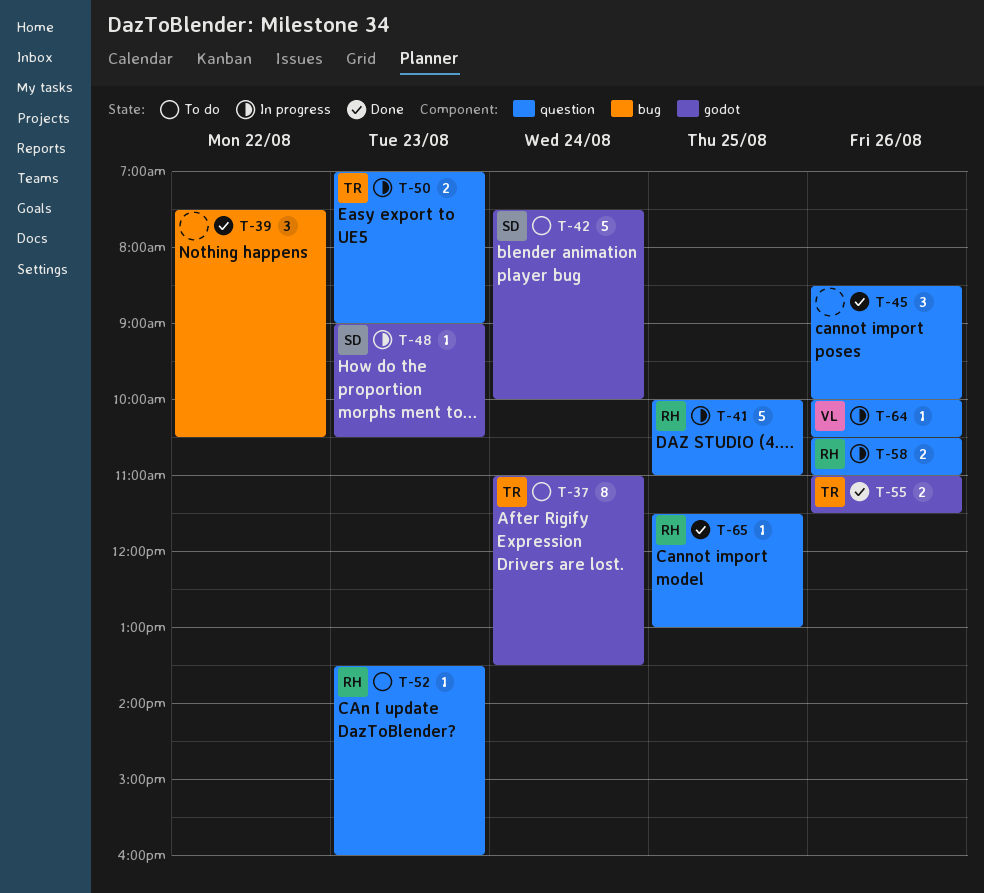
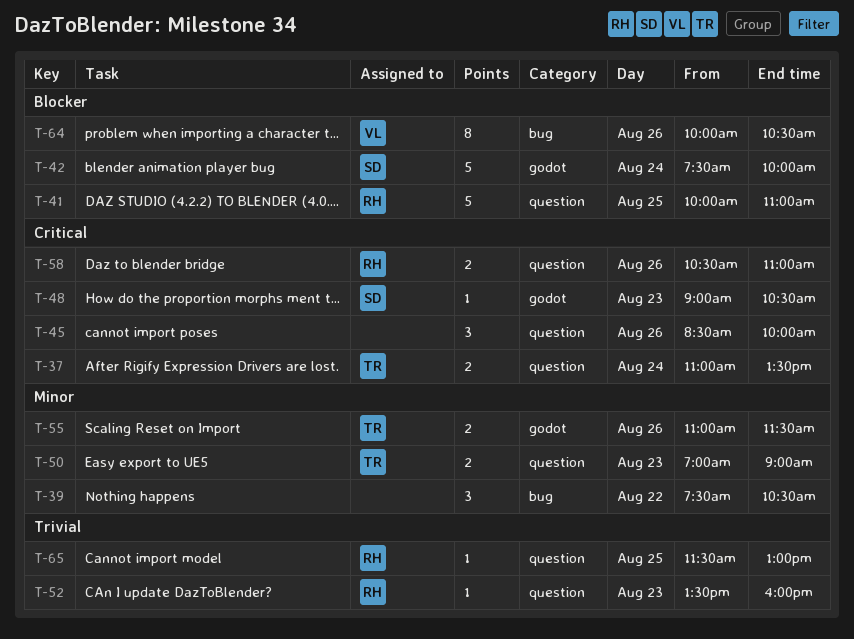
T-37, label: godot -> question
T-37, estimate: 8 -> 2
T-64, label: question -> bug
T-64, estimate: 1 -> 8

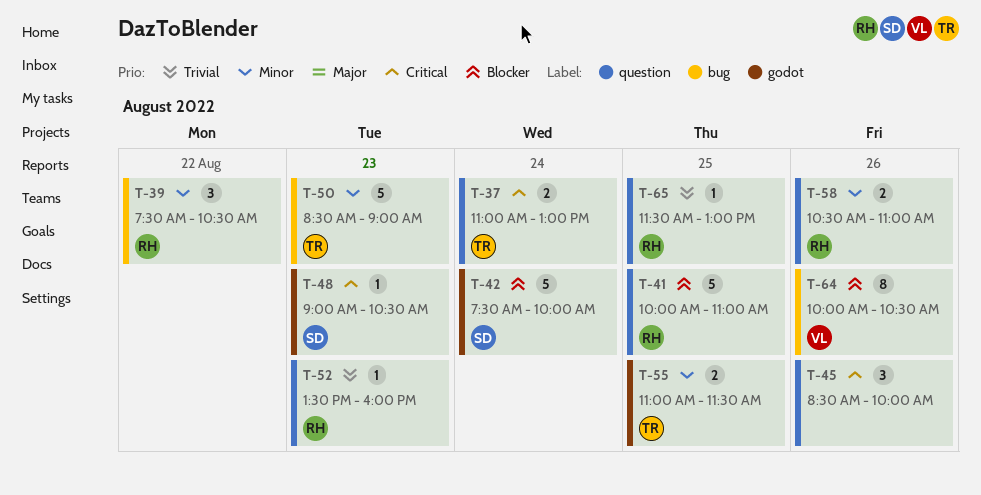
T-37, ends: 13:30 -> 13:00
T-39, owner: none -> RH
T-50, label: question -> bug
T-50, estimate: 2 -> 5
T-50, begins: 07:00 -> 08:30
T-55, day: Aug 26 -> Aug 25
T-58, priority: Critical -> Minor

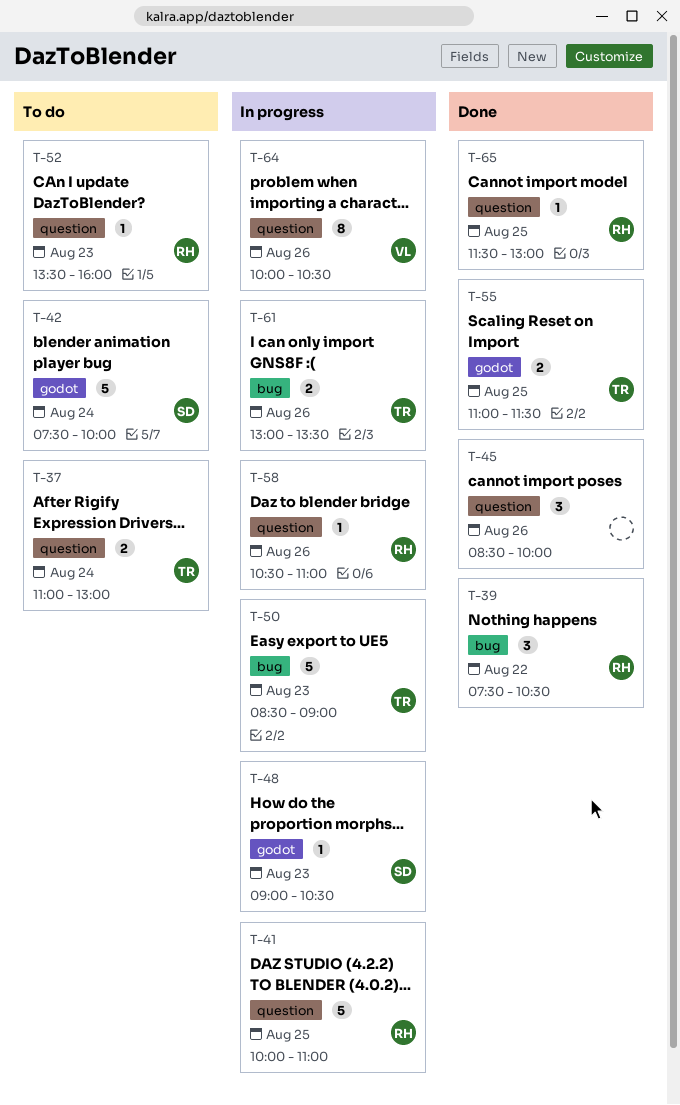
T-58, estimate: 2 -> 1
T-61: none -> present
T-64, label: bug -> question

